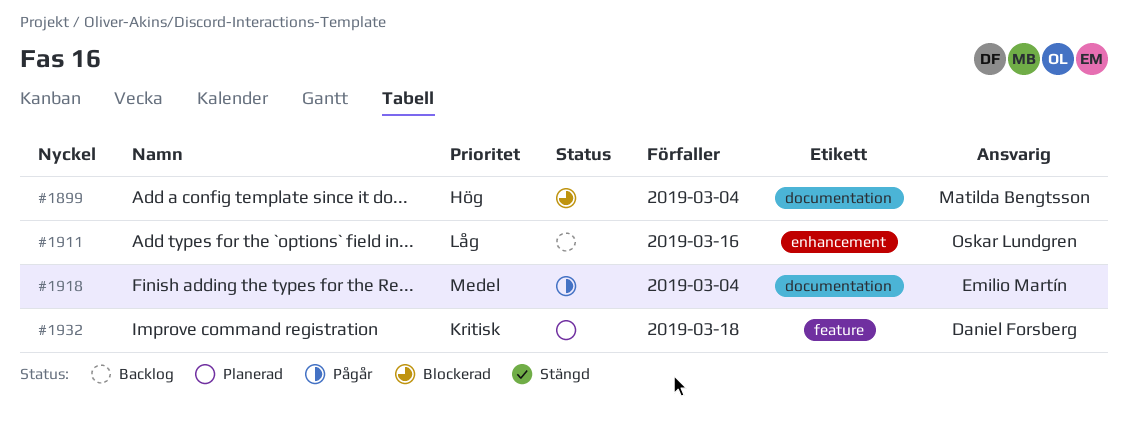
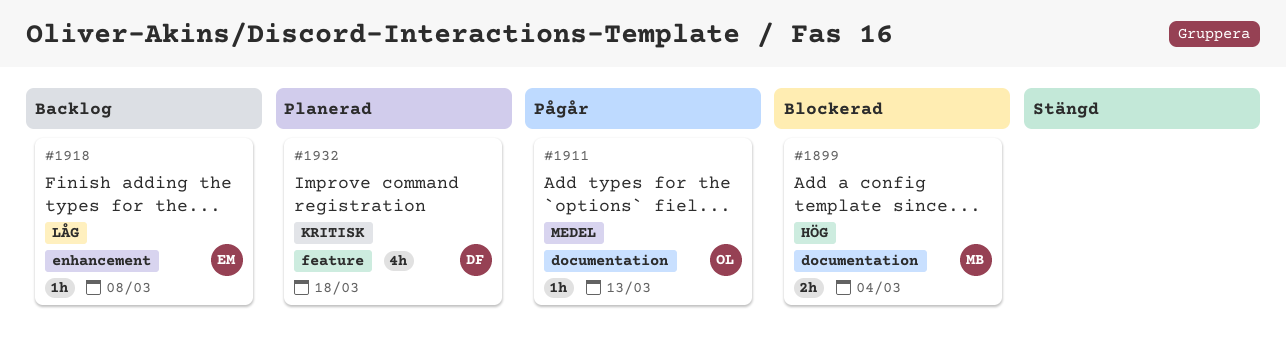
#1911, status: Backlog -> Pågår
#1911, priority: Låg -> Medel
#1911, label: enhancement -> documentation
#1911, due: Mar 16 -> Mar 13
#1918, status: Pågår -> Backlog
#1918, priority: Medel -> Låg
#1918, label: documentation -> enhancement
#1918, due: Mar 4 -> Mar 8

